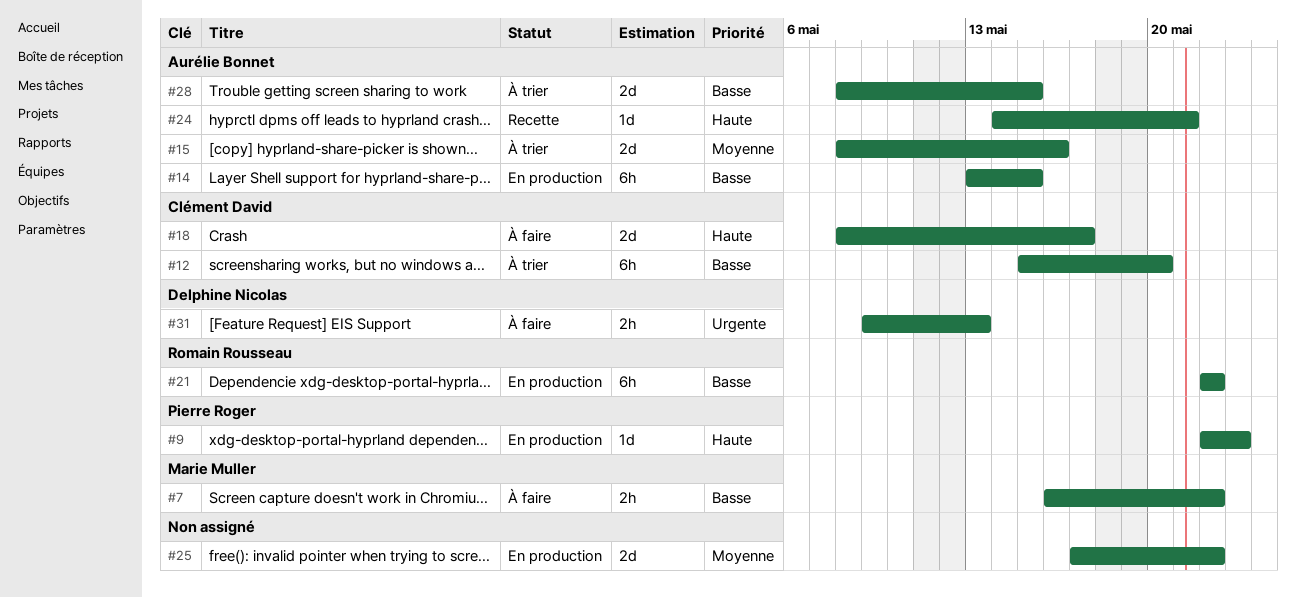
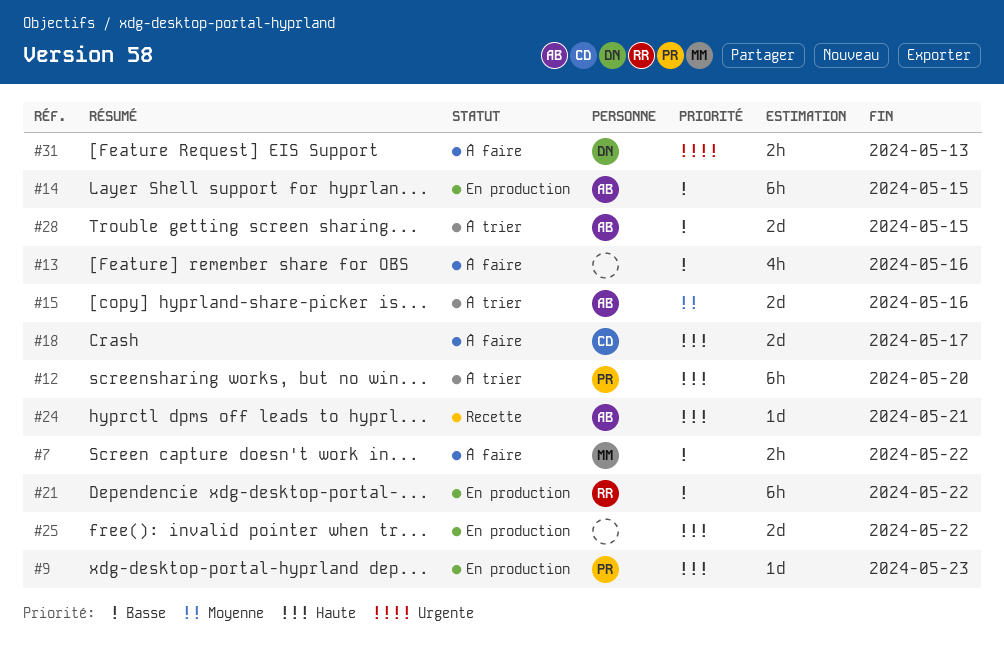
#12, owner: Clément David -> Pierre Roger
#12, priority: Basse -> Haute
#13: none -> present
#25, priority: Moyenne -> Haute

